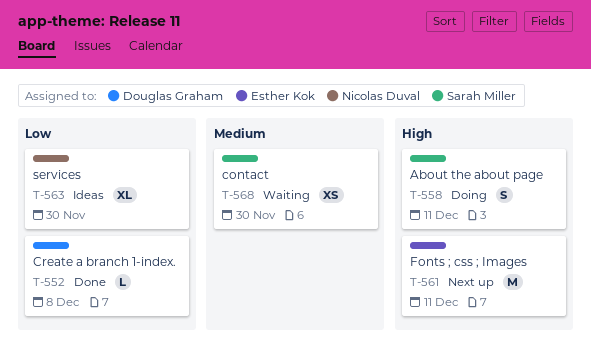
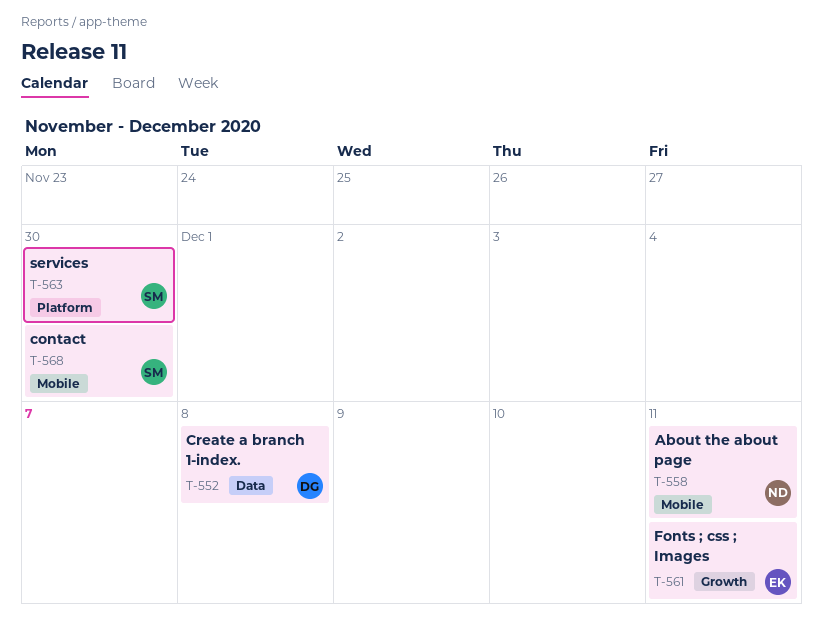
T-558, owner: Sarah Miller -> Nicolas Duval
T-563, owner: Nicolas Duval -> Sarah Miller

